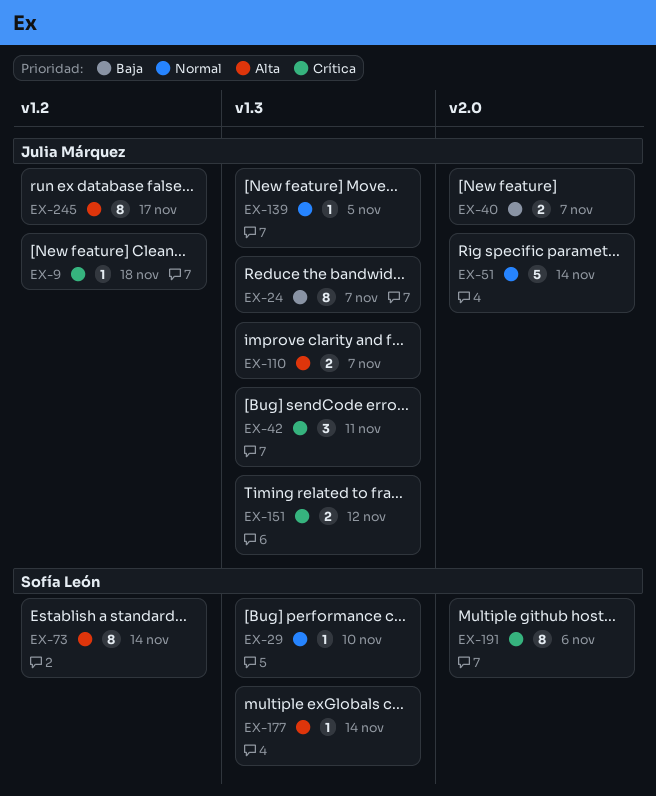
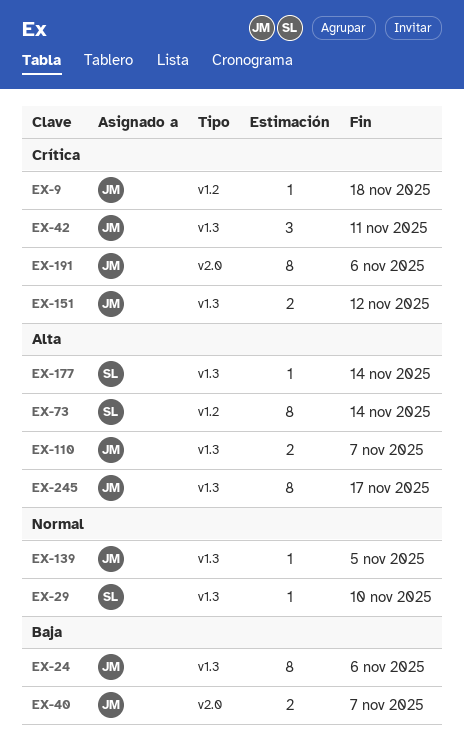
EX-24, due: Nov 7 -> Nov 6
EX-51: present -> none
EX-191, owner: Sofía León -> Julia Márquez
EX-245, label: v1.2 -> v1.3

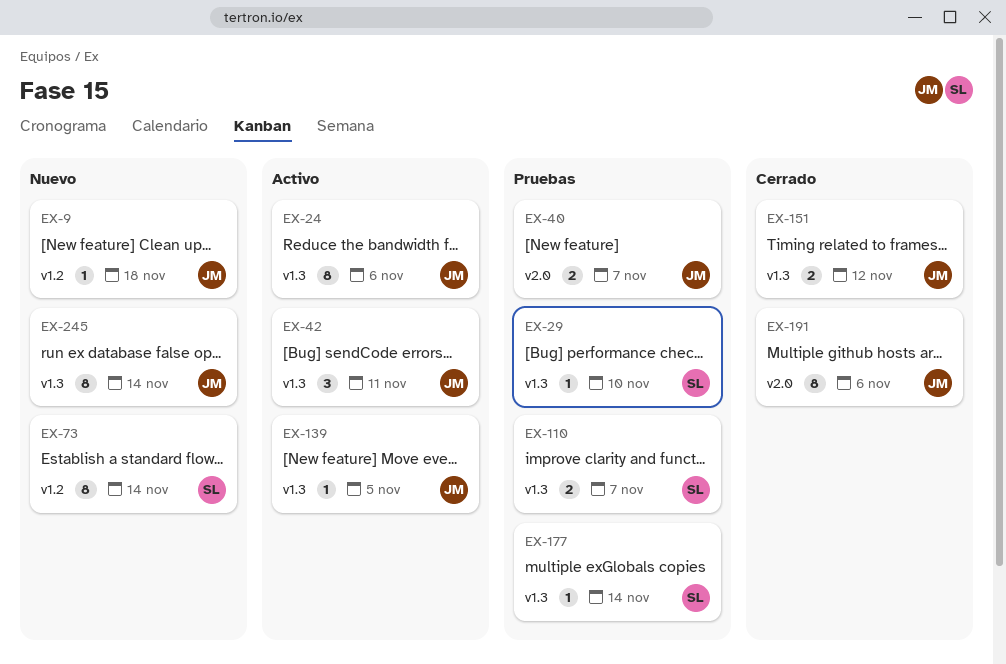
EX-110, owner: JM -> SL
EX-245, due: Nov 17 -> Nov 14

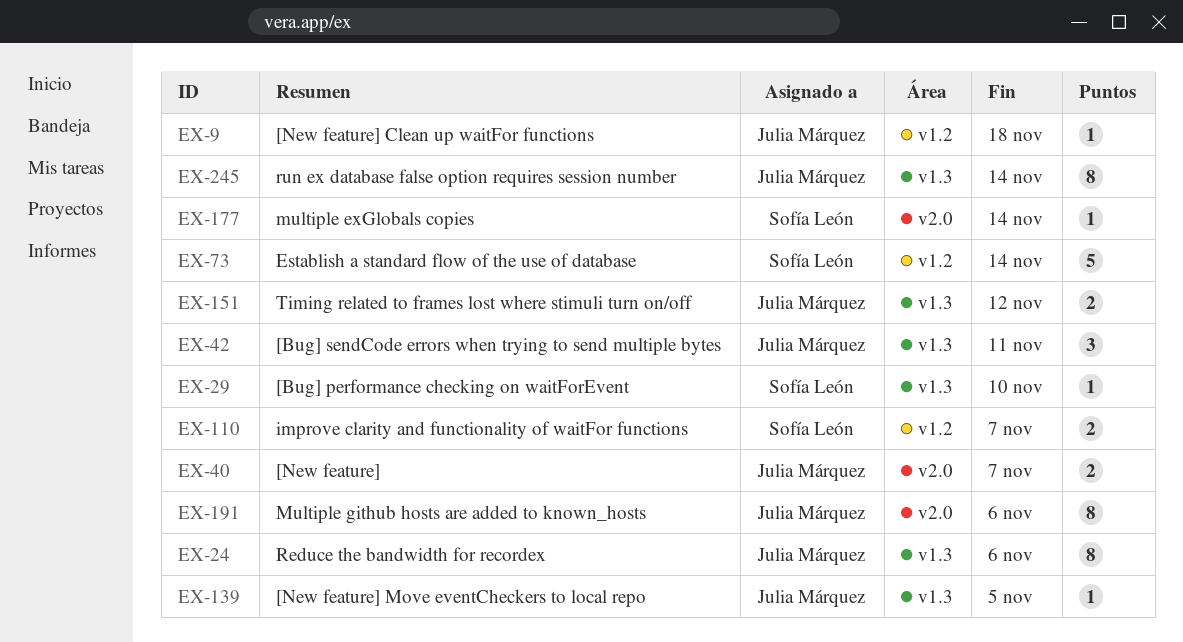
EX-73, estimate: 8 -> 5
EX-110, label: v1.3 -> v1.2
EX-177, label: v1.3 -> v2.0

